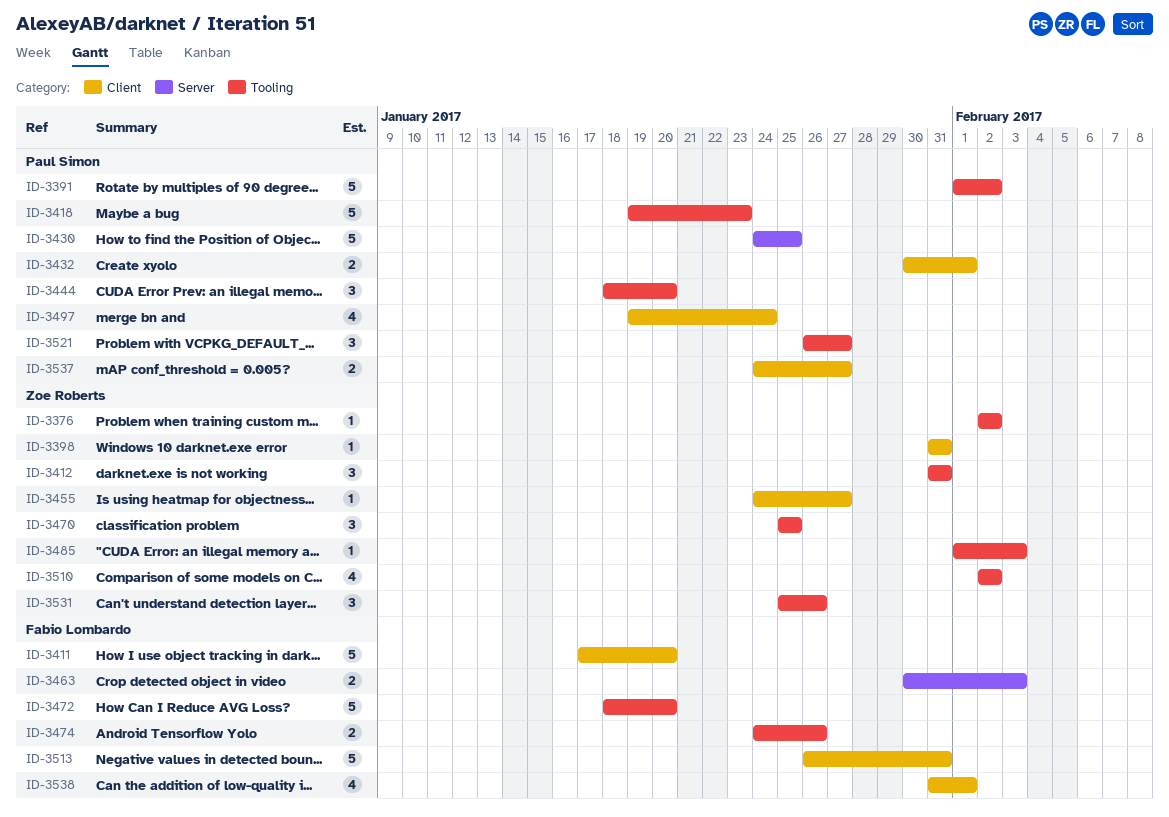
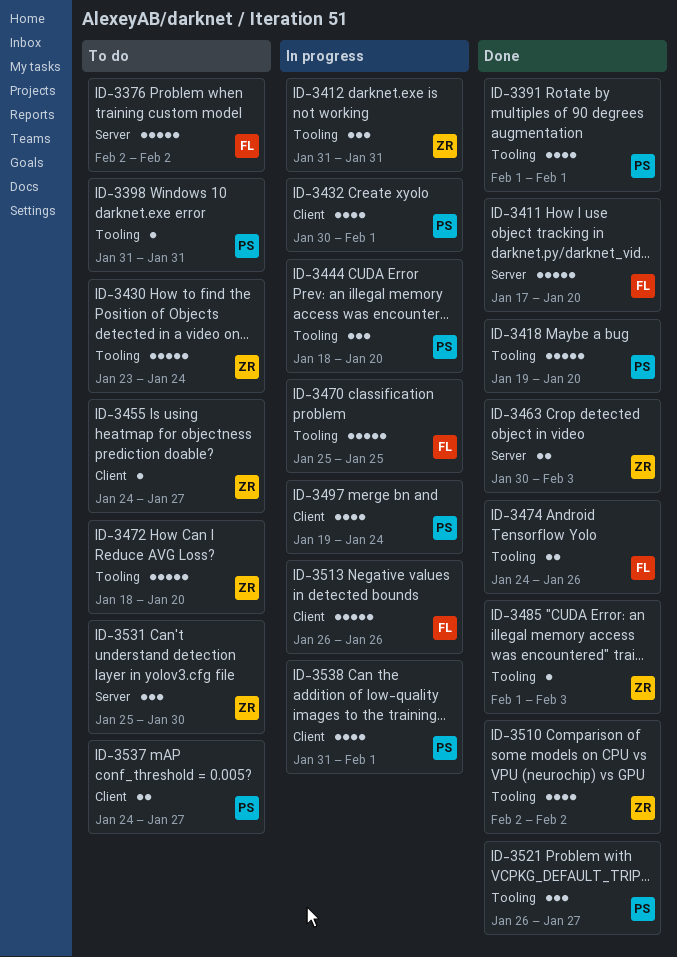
ID-3376, owner: Zoe Roberts -> Fabio Lombardo
ID-3376, label: Tooling -> Server
ID-3376, estimate: 1 -> 5
ID-3391, estimate: 5 -> 4
ID-3391, due: Feb 2 -> Feb 1
ID-3398, owner: Zoe Roberts -> Paul Simon
ID-3398, label: Client -> Tooling
ID-3411, label: Client -> Server
ID-3418, due: Jan 23 -> Jan 20
ID-3430, owner: Paul Simon -> Zoe Roberts
ID-3430, label: Server -> Tooling
ID-3430, start: Jan 24 -> Jan 23
ID-3430, due: Jan 25 -> Jan 24
ID-3432, estimate: 2 -> 4
ID-3463, owner: Fabio Lombardo -> Zoe Roberts
ID-3470, owner: Zoe Roberts -> Fabio Lombardo
ID-3470, estimate: 3 -> 5
ID-3472, owner: Fabio Lombardo -> Zoe Roberts
ID-3513, due: Jan 31 -> Jan 26
ID-3531, label: Tooling -> Server
ID-3531, due: Jan 26 -> Jan 30
ID-3538, owner: Fabio Lombardo -> Paul Simon

